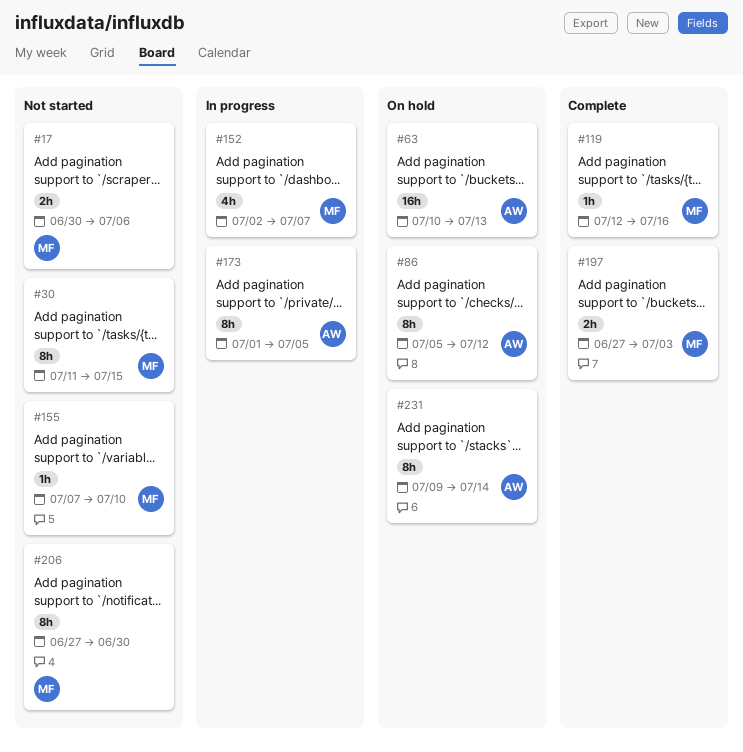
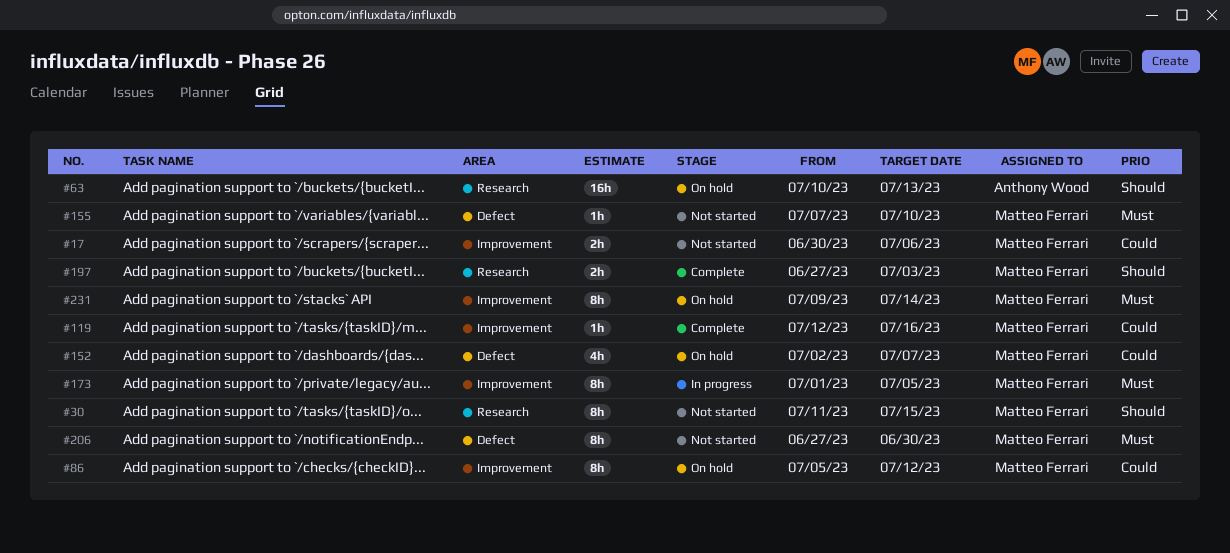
#86, owner: Anthony Wood -> Matteo Ferrari
#152, status: In progress -> On hold
#173, owner: Anthony Wood -> Matteo Ferrari
#231, owner: Anthony Wood -> Matteo Ferrari

